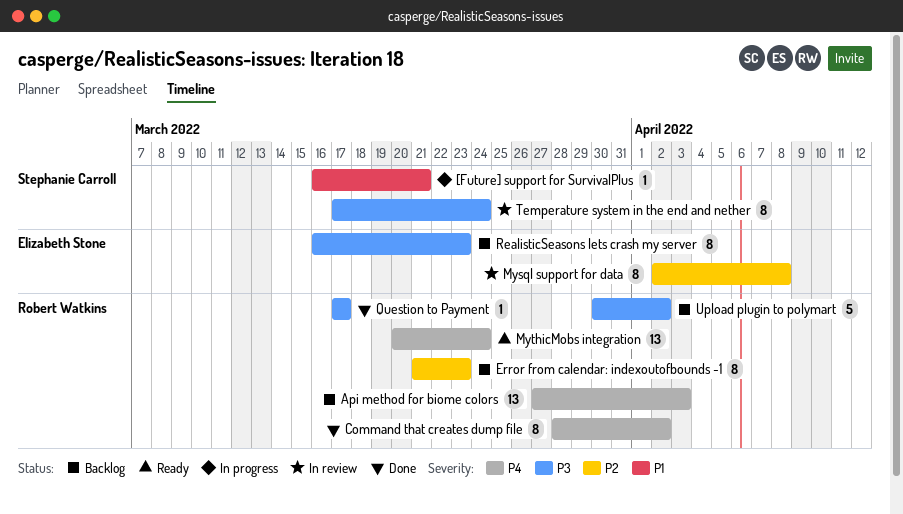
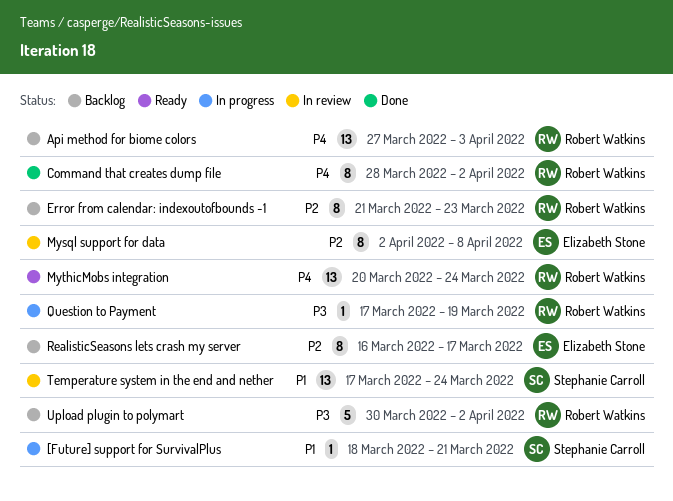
[Future] support for SurvivalPlus, start: Mar 16 -> Mar 18
Question to Payment, status: Done -> In progress
Question to Payment, due: Mar 17 -> Mar 19
RealisticSeasons lets crash my server, priority: P3 -> P2
RealisticSeasons lets crash my server, due: Mar 23 -> Mar 17
Temperature system in the end and nether, priority: P3 -> P1
Temperature system in the end and nether, estimate: 8 -> 13

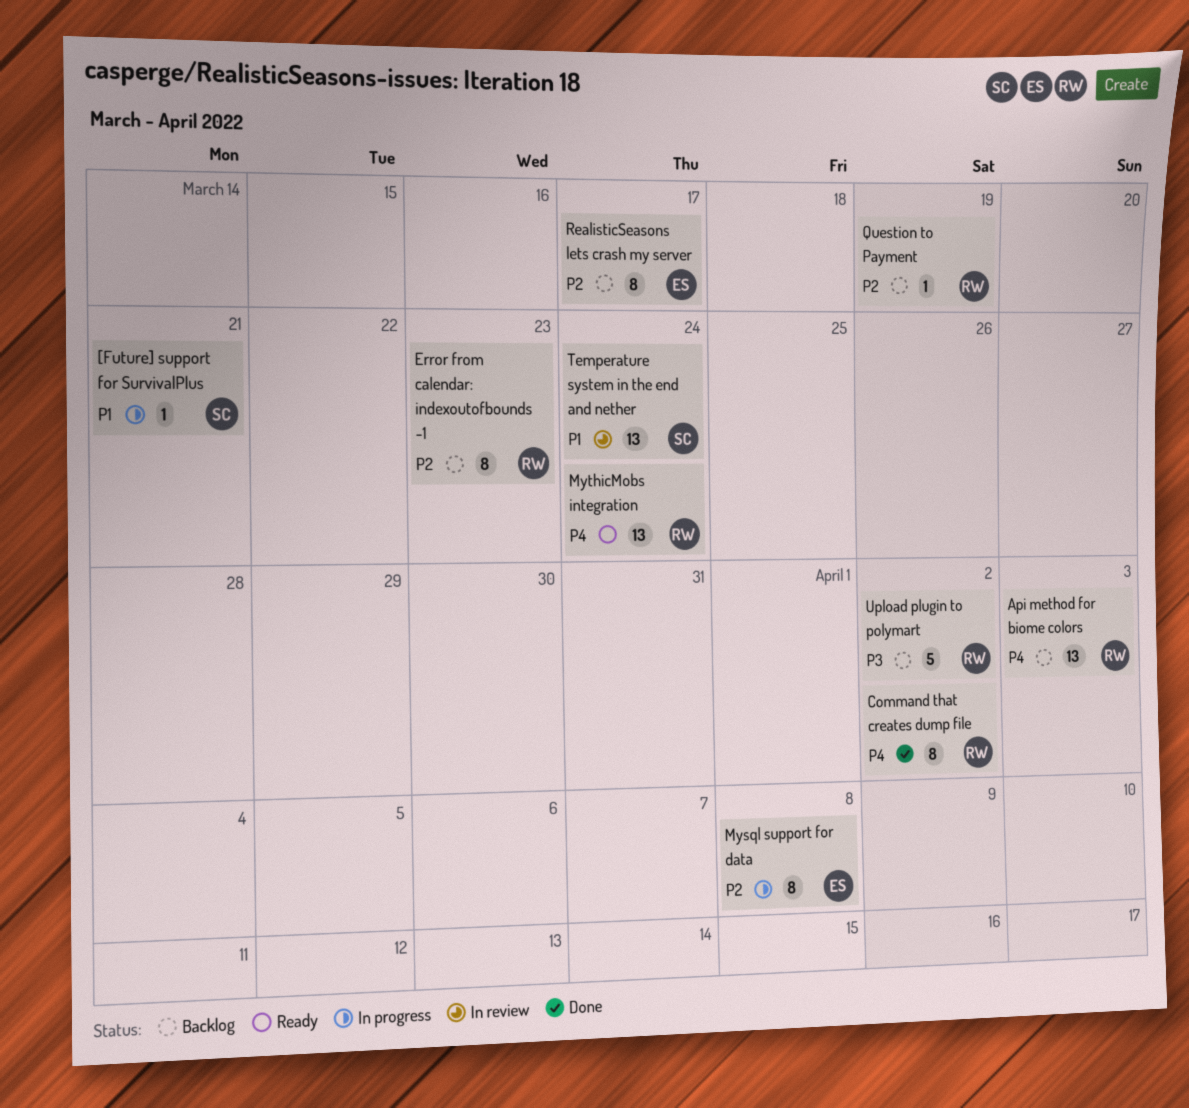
Mysql support for data, status: In review -> In progress
Question to Payment, status: In progress -> Backlog
Question to Payment, priority: P3 -> P2

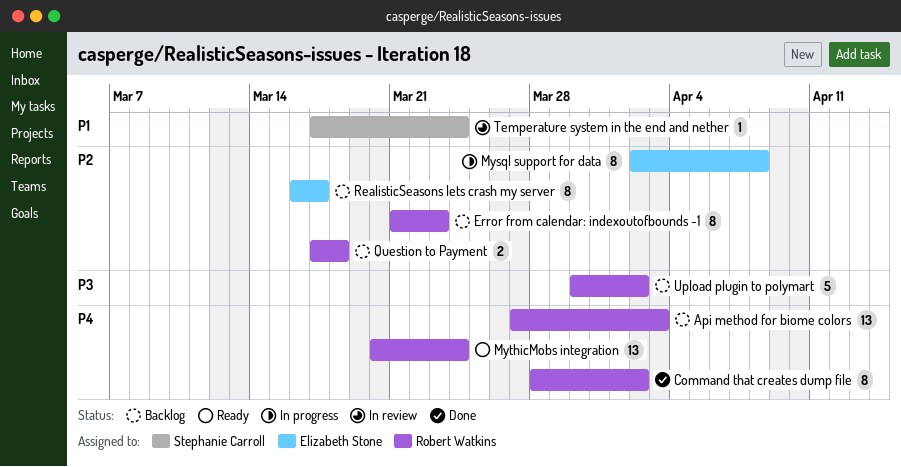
[Future] support for SurvivalPlus: present -> none
Question to Payment, estimate: 1 -> 2
Question to Payment, due: Mar 19 -> Mar 18
Temperature system in the end and nether, estimate: 13 -> 1

